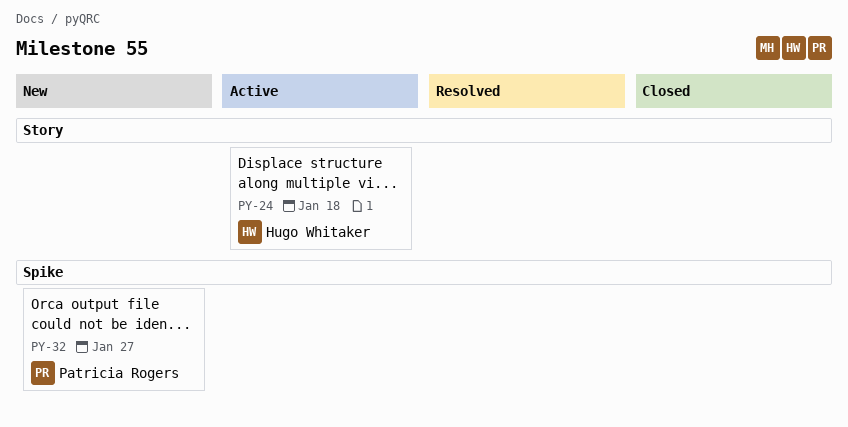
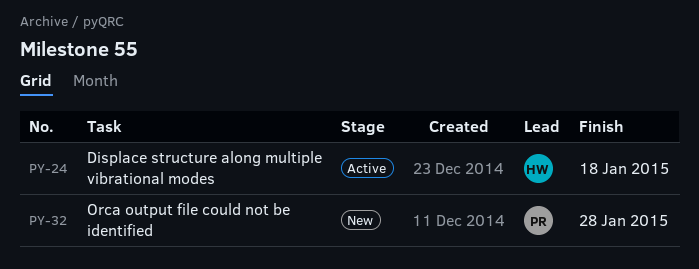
PY-32, due: Jan 27 -> Jan 28

